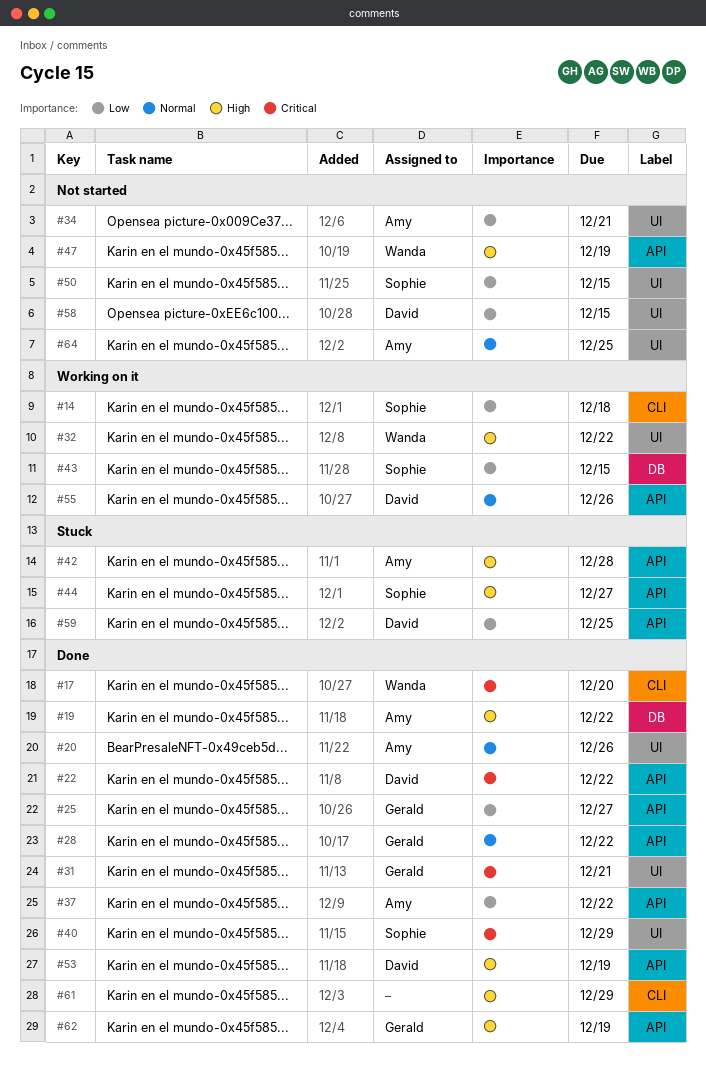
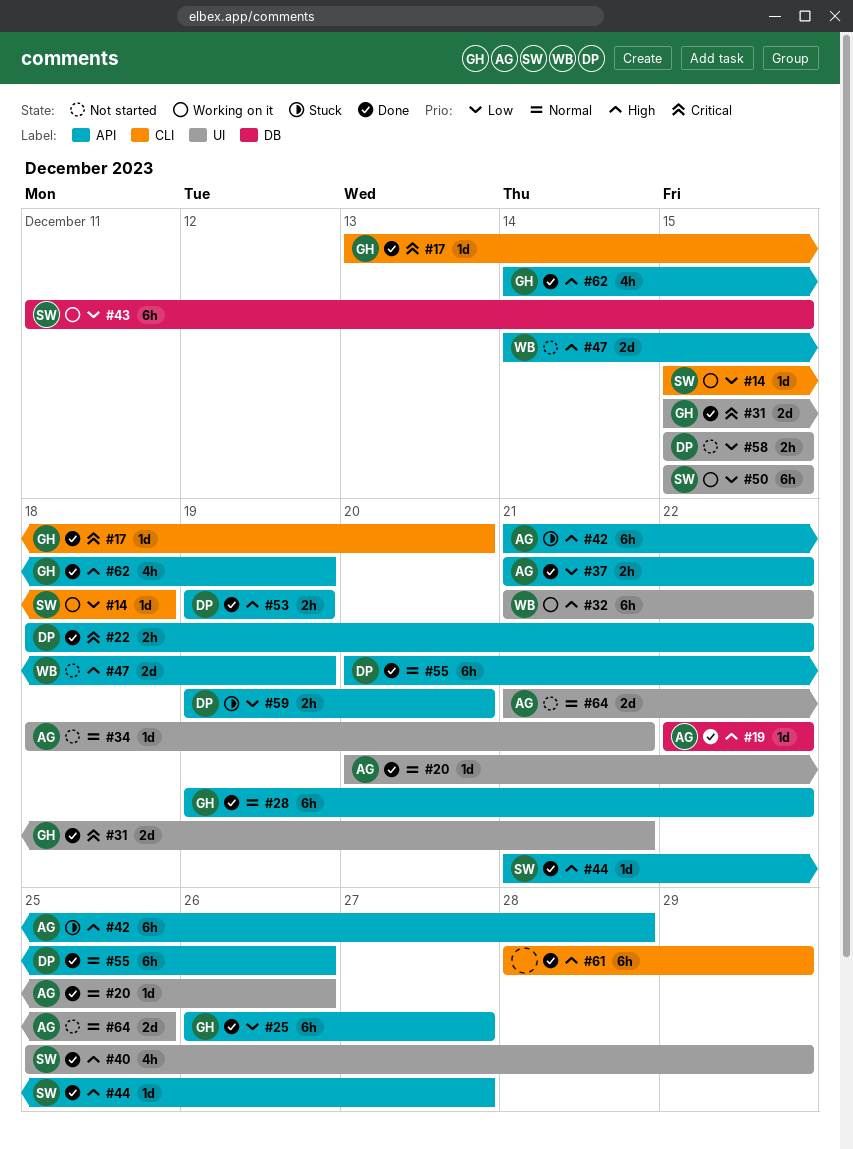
#17, owner: Wanda -> Gerald
#34, priority: Low -> Normal
#40, priority: Critical -> High
#44, status: Stuck -> Done
#50, status: Not started -> Working on it
#55, status: Working on it -> Done
#59, due: Dec 25 -> Dec 20

